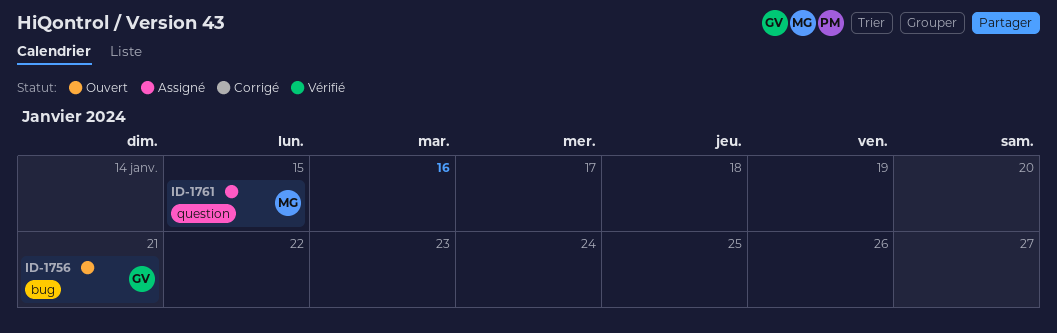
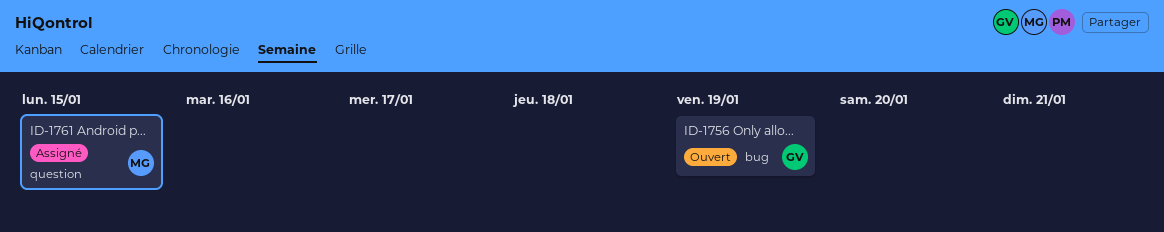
ID-1756, due: Jan 21 -> Jan 19

